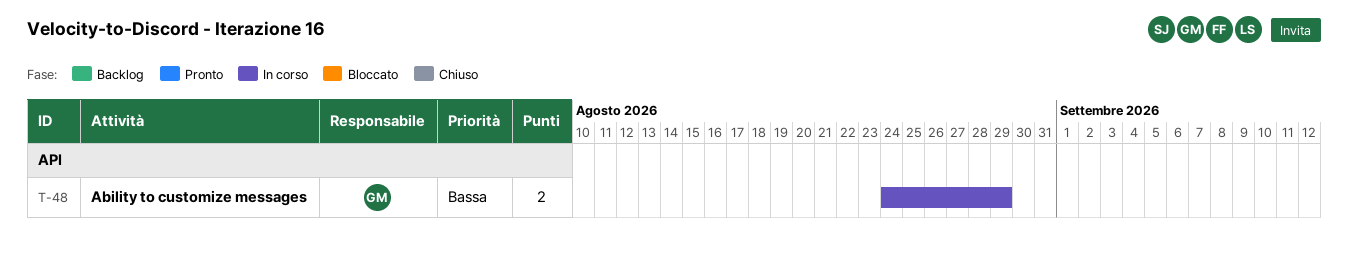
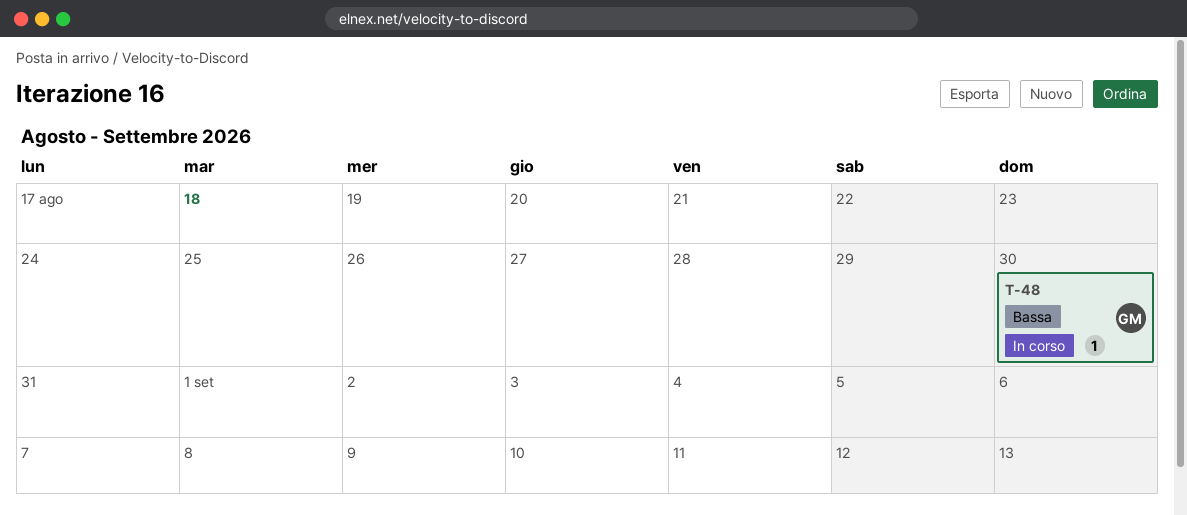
T-48, estimate: 2 -> 1
T-48, due: Aug 29 -> Aug 30

